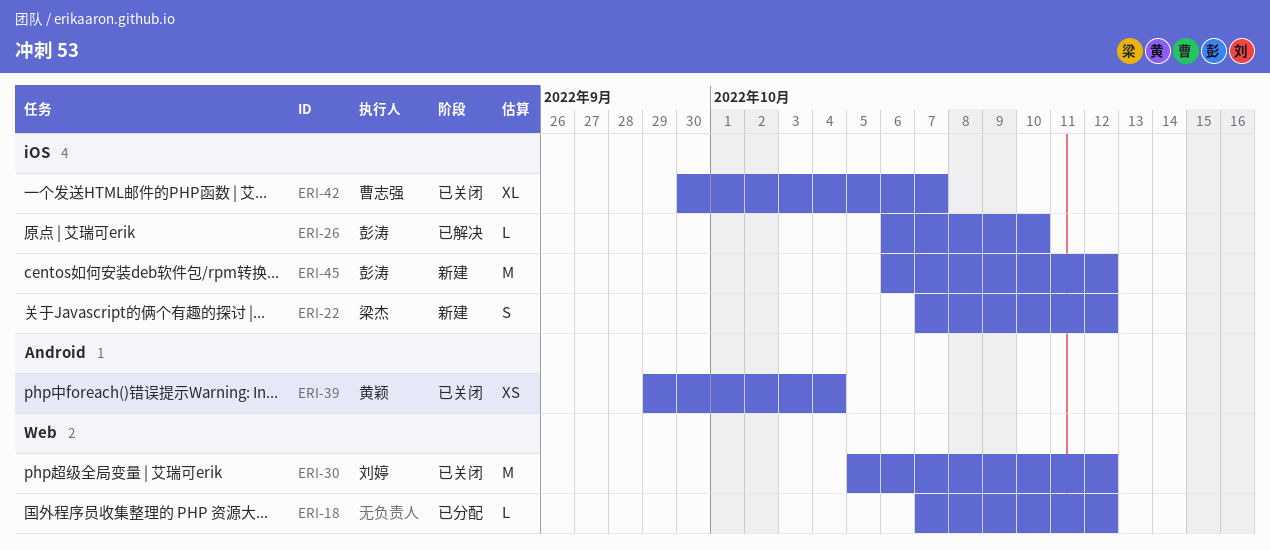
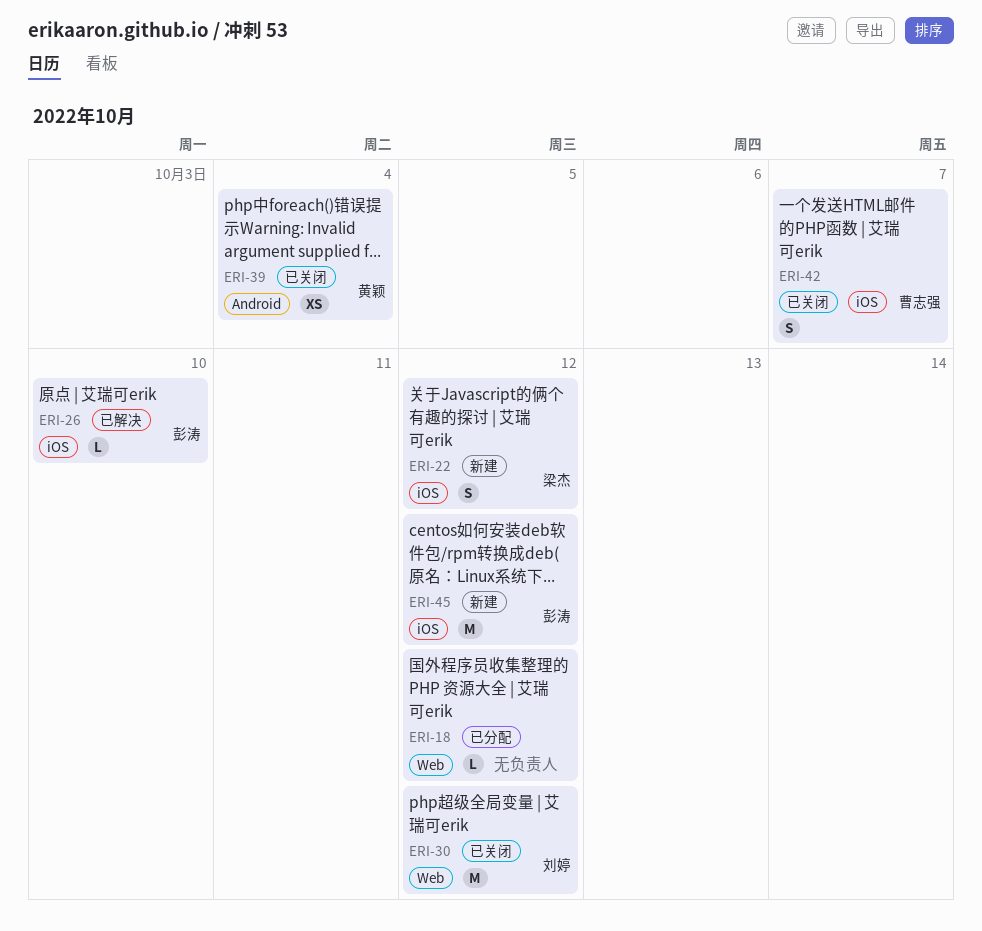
ERI-42, estimate: XL -> S

